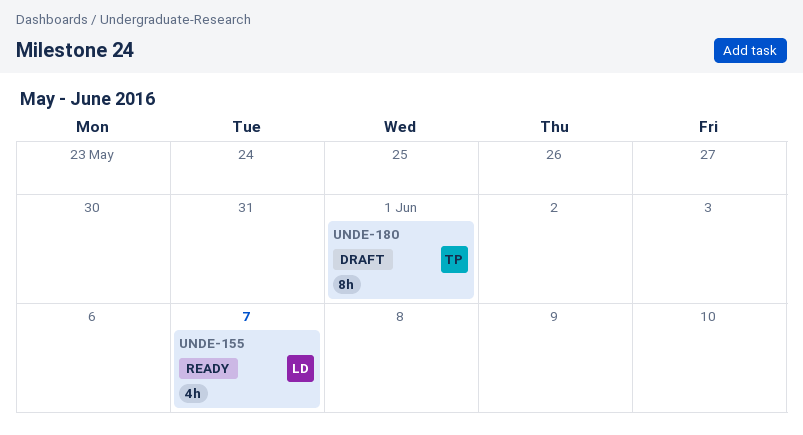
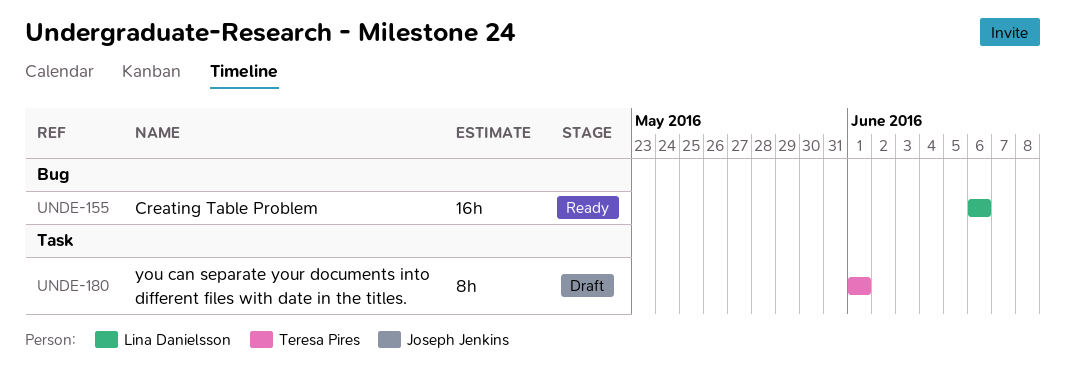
UNDE-155, estimate: 4h -> 16h
UNDE-155, due: Jun 7 -> Jun 6

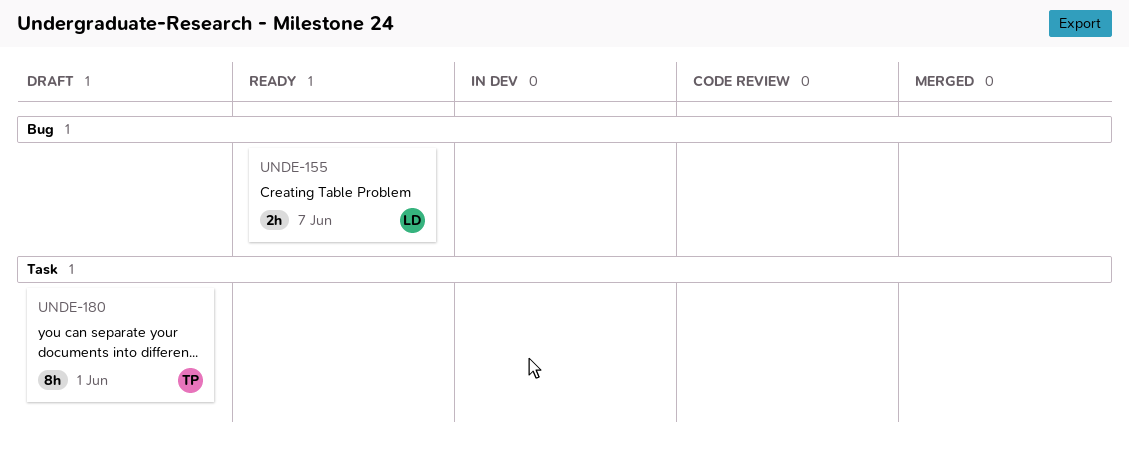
UNDE-155, estimate: 16h -> 2h
UNDE-155, due: Jun 6 -> Jun 7

